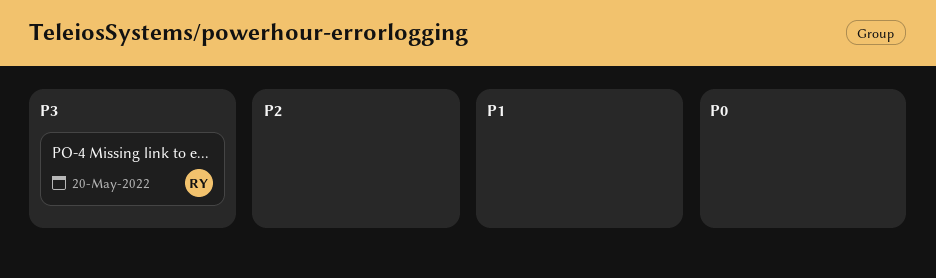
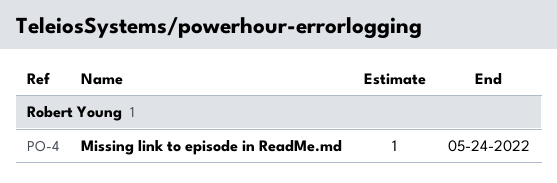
PO-4, due: May 20 -> May 24

